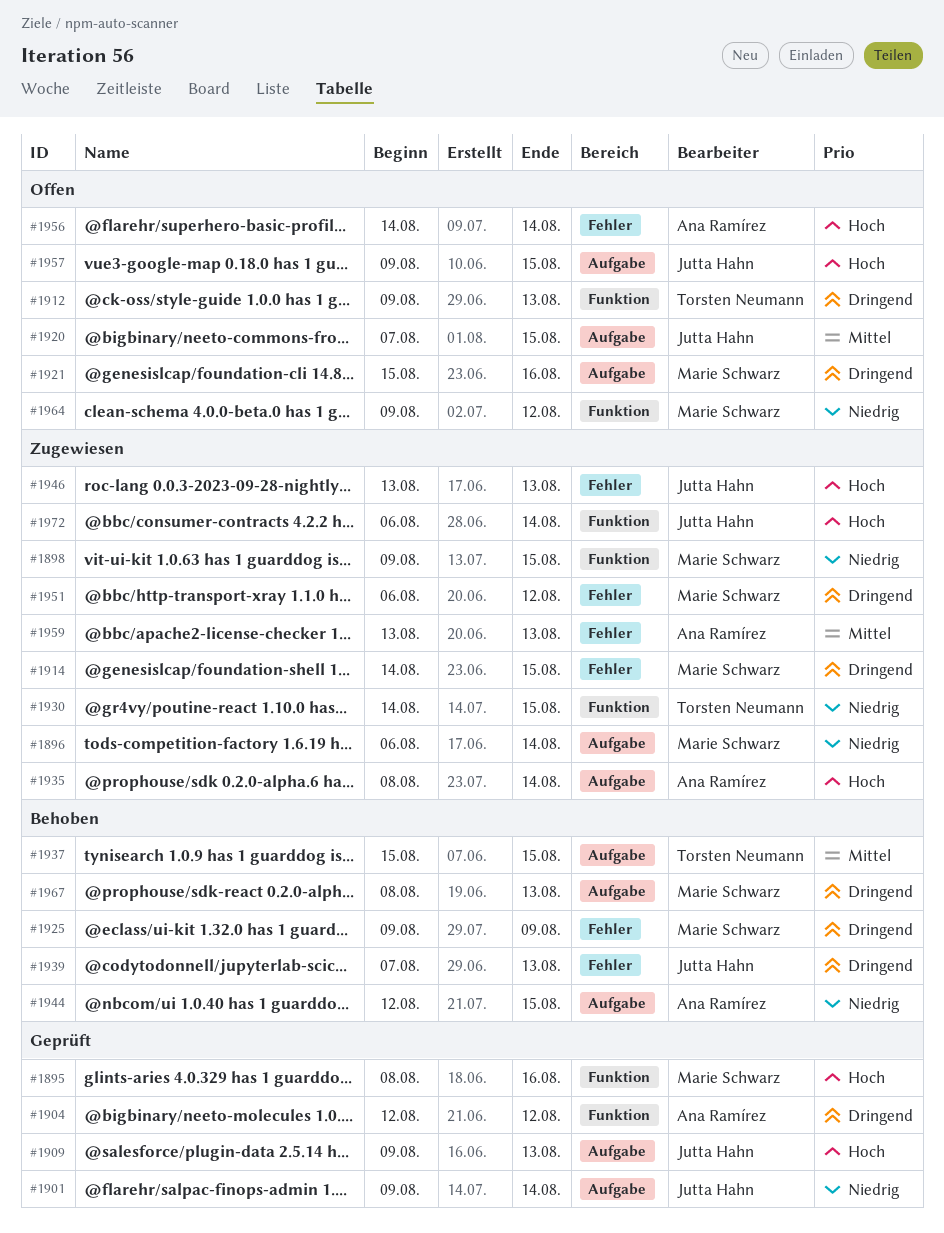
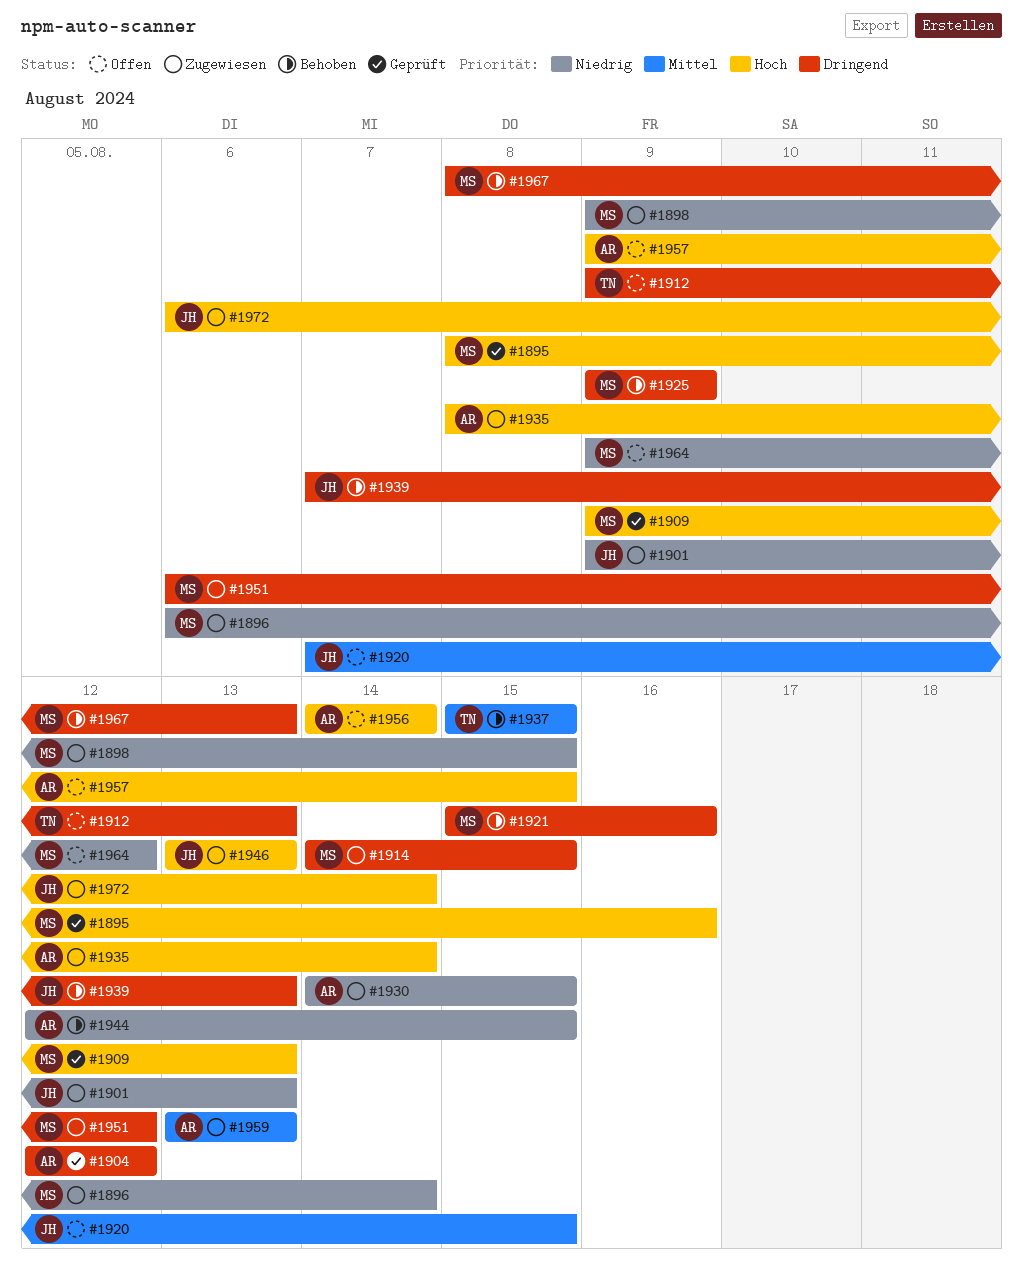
#1901, status: Geprüft -> Zugewiesen
#1901, due: Aug 14 -> Aug 13
#1909, owner: Jutta Hahn -> Marie Schwarz
#1921, status: Offen -> Behoben
#1930, owner: Torsten Neumann -> Ana Ramírez
#1957, owner: Jutta Hahn -> Ana Ramírez

